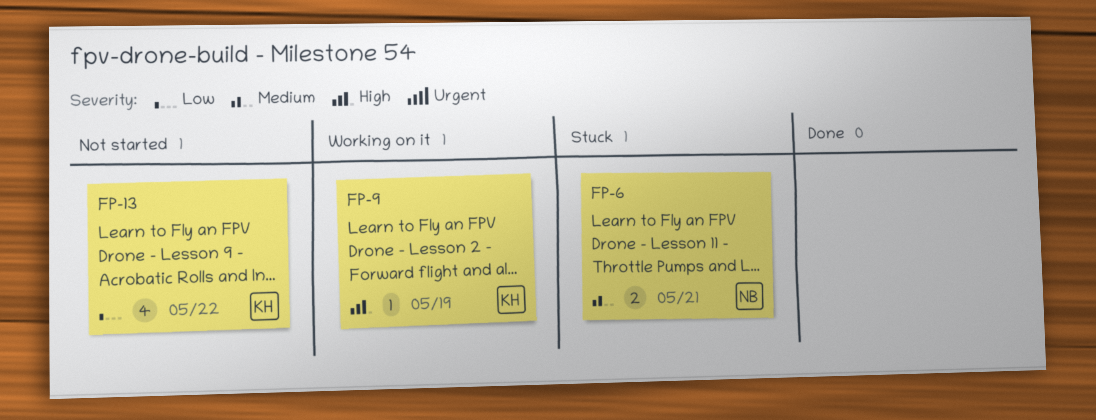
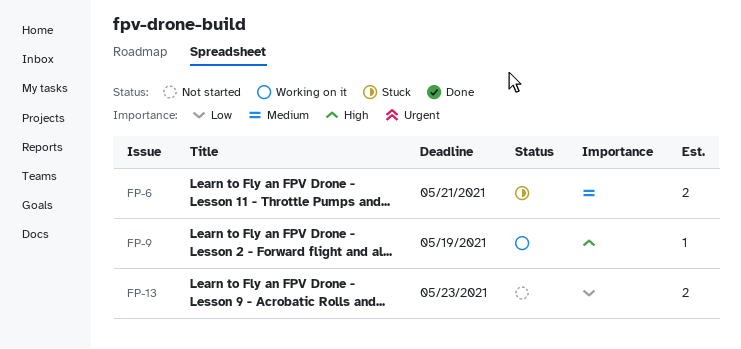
FP-13, estimate: 4 -> 2
FP-13, due: May 22 -> May 23

